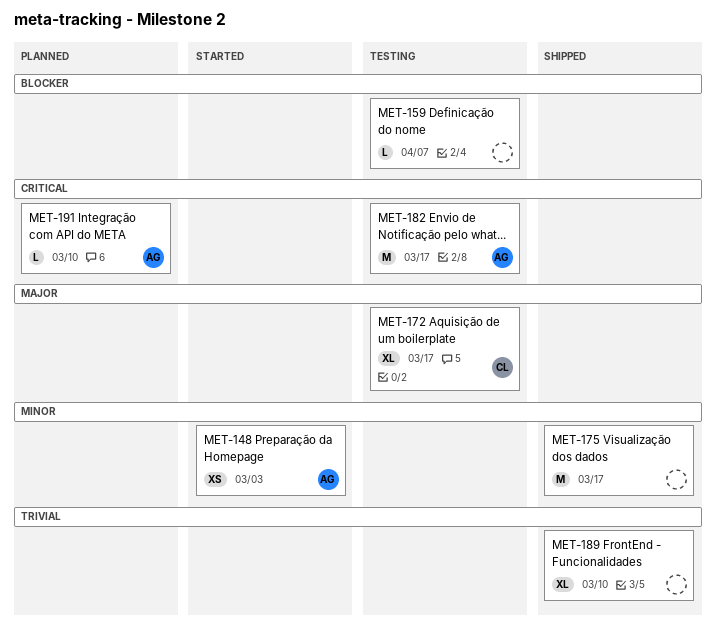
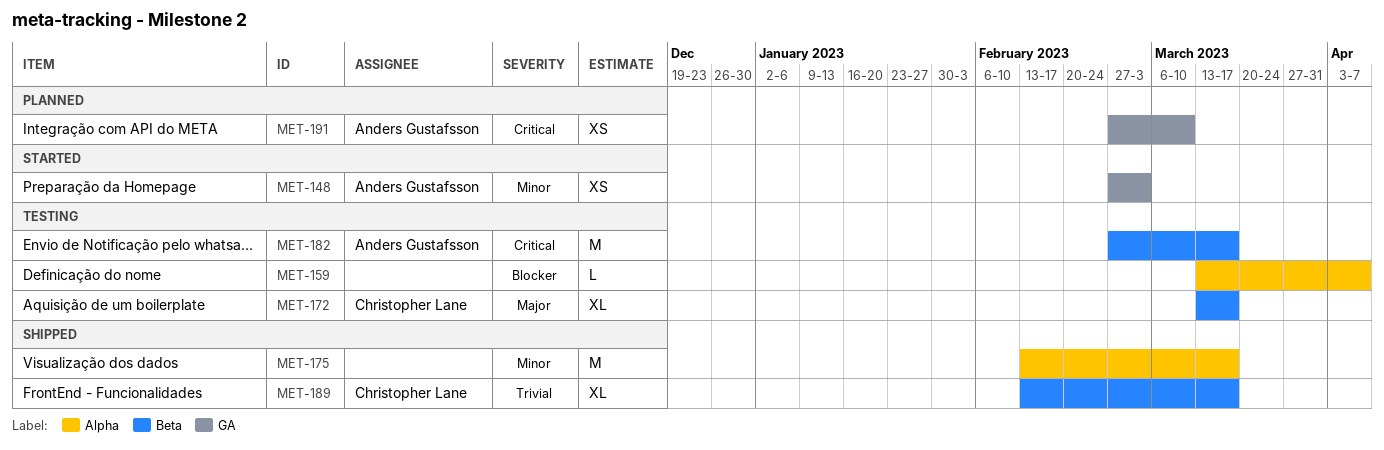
MET-189, owner: none -> Christopher Lane
MET-189, due: Mar 10 -> Mar 17
MET-191, estimate: L -> XS

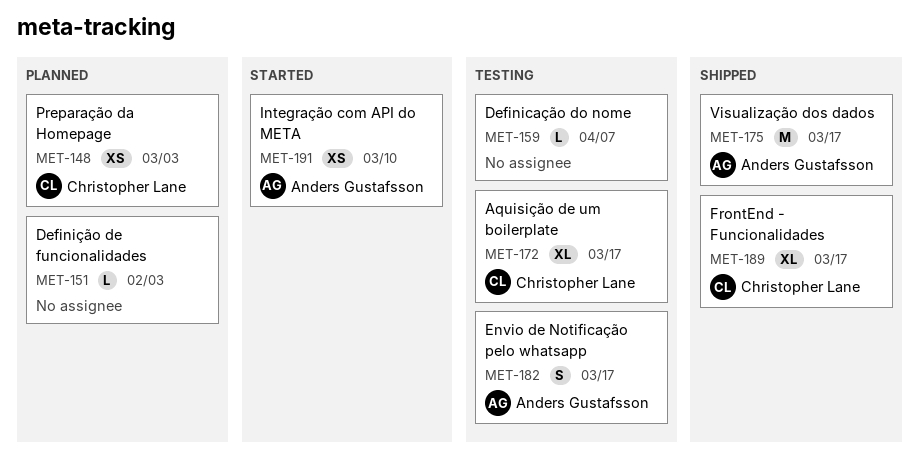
MET-148, status: Started -> Planned
MET-148, owner: Anders Gustafsson -> Christopher Lane
MET-151: none -> present
MET-175, owner: none -> Anders Gustafsson
MET-182, estimate: M -> S
MET-191, status: Planned -> Started

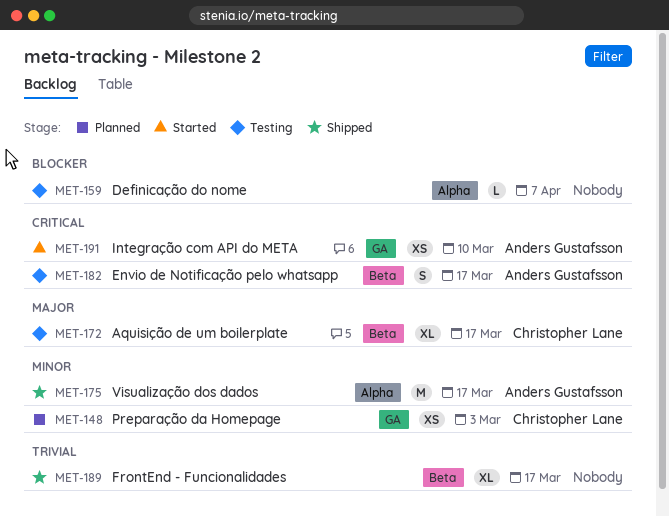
MET-151: present -> none
MET-189, owner: Christopher Lane -> none

